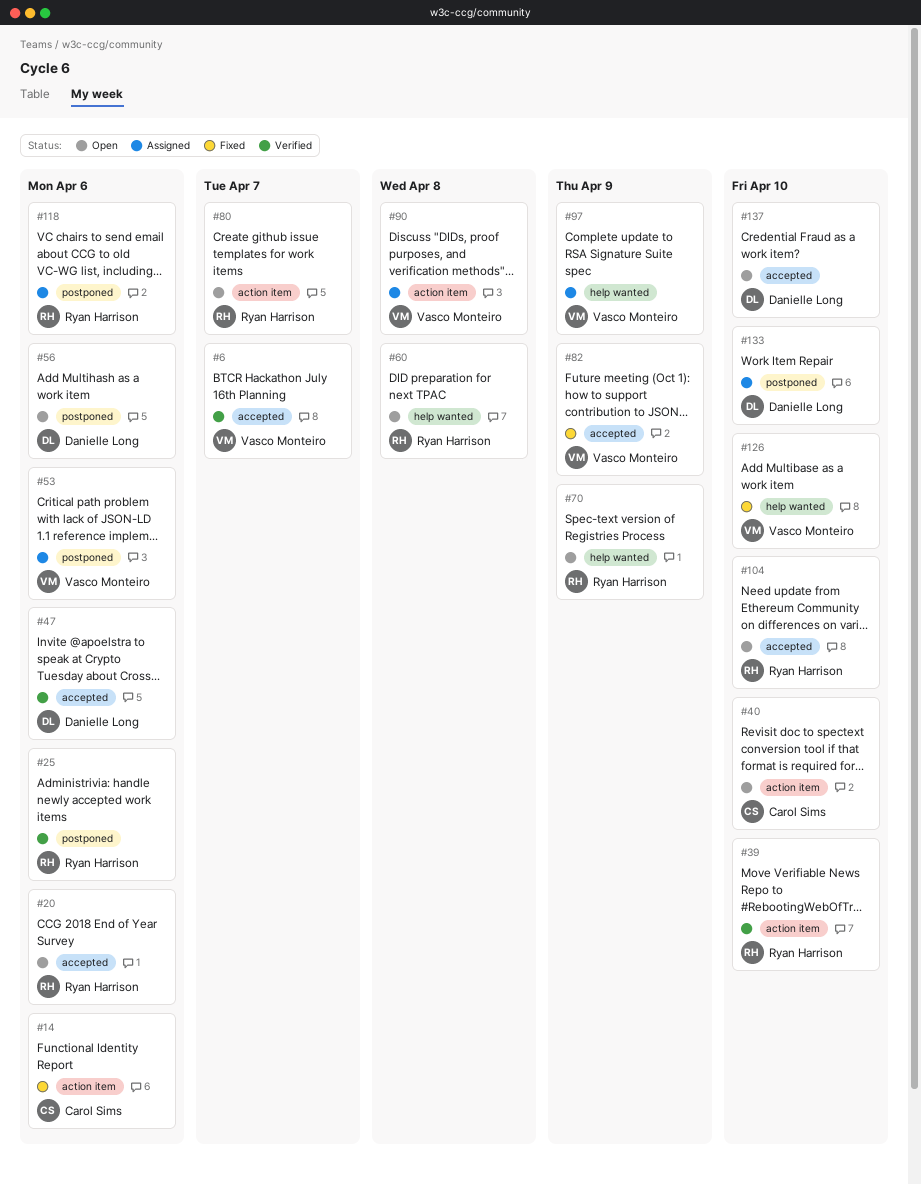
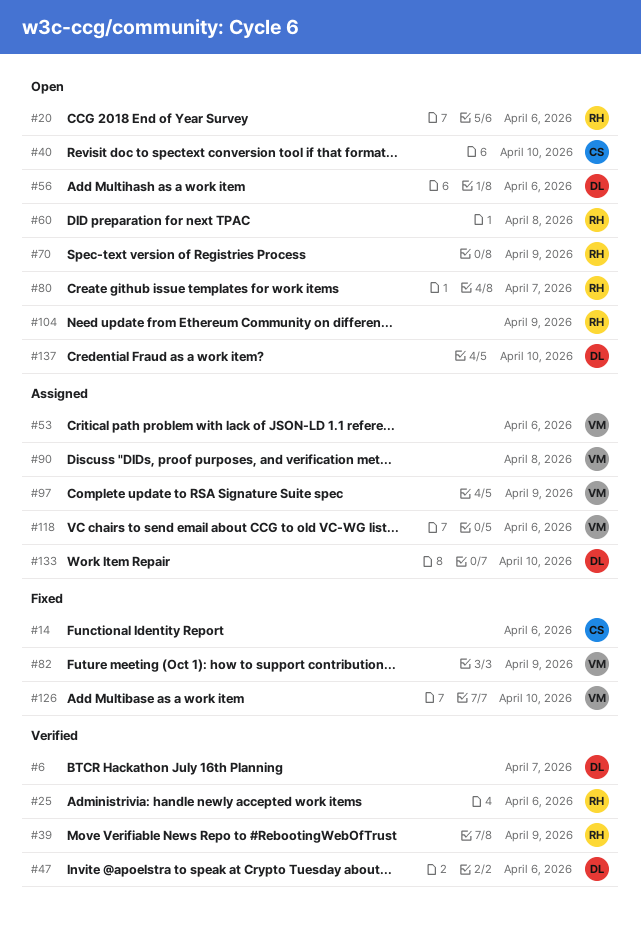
#6, owner: Vasco Monteiro -> Danielle Long
#39, due: Apr 10 -> Apr 9
#104, due: Apr 10 -> Apr 9
#118, owner: Ryan Harrison -> Vasco Monteiro

